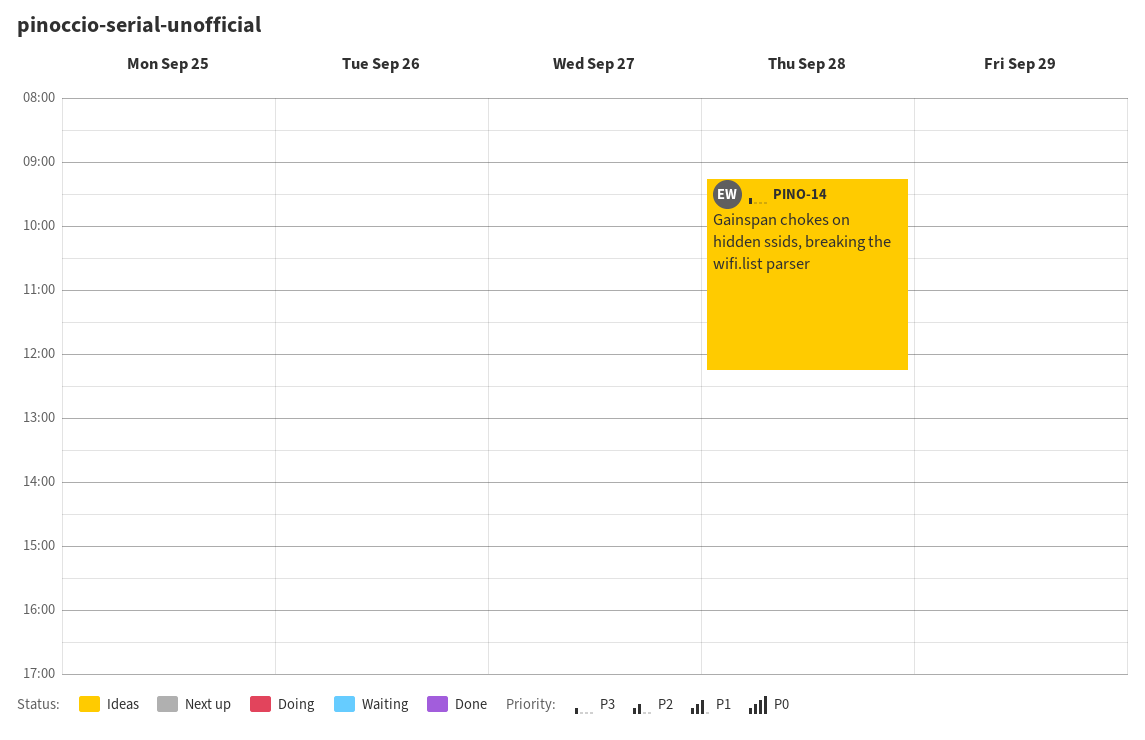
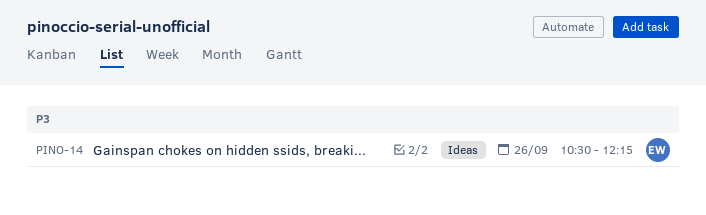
PINO-14, day: Sep 28 -> Sep 26
PINO-14, begins: 09:15 -> 10:30

